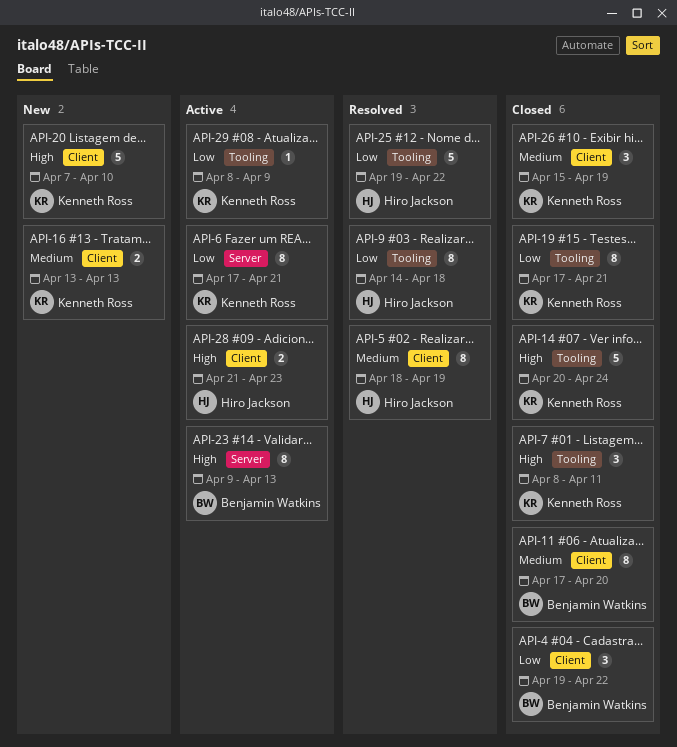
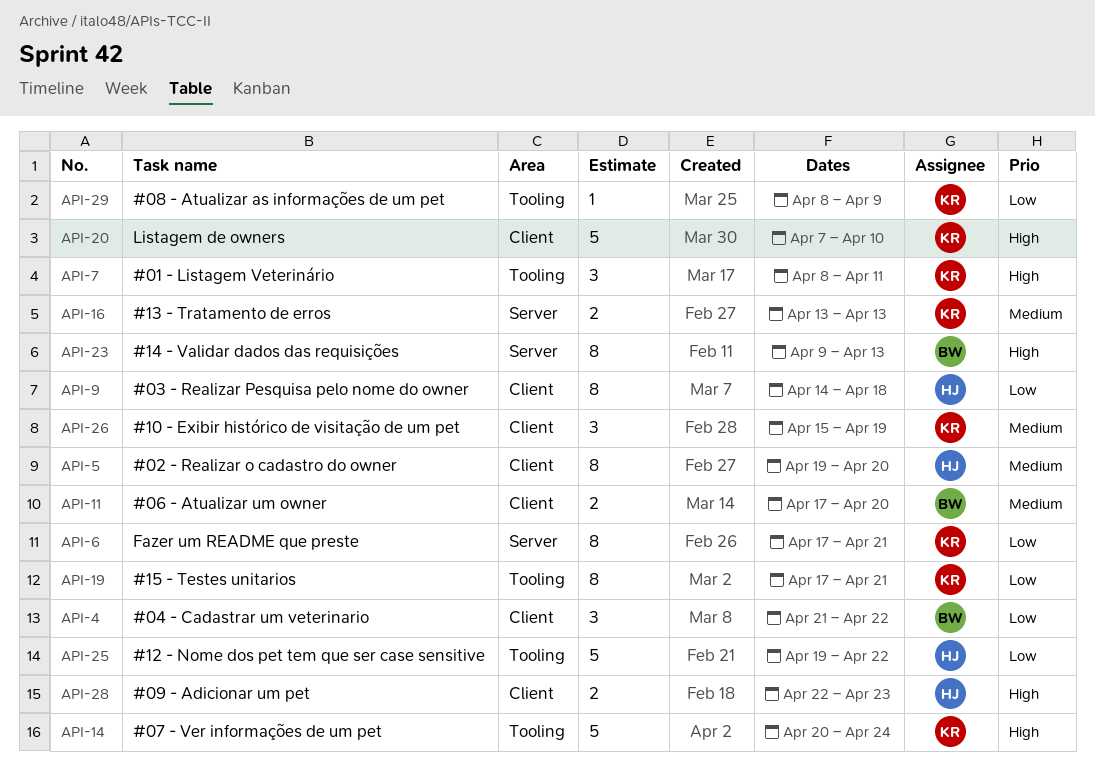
API-4, start: Apr 19 -> Apr 21
API-5, start: Apr 18 -> Apr 19
API-5, due: Apr 19 -> Apr 20
API-9, label: Tooling -> Client
API-11, estimate: 8 -> 2
API-16, label: Client -> Server
API-28, start: Apr 21 -> Apr 22

